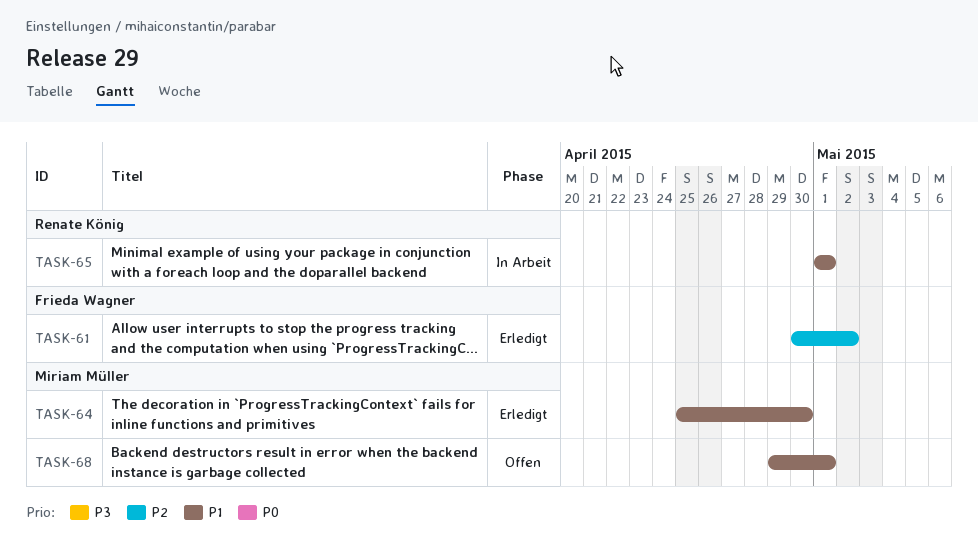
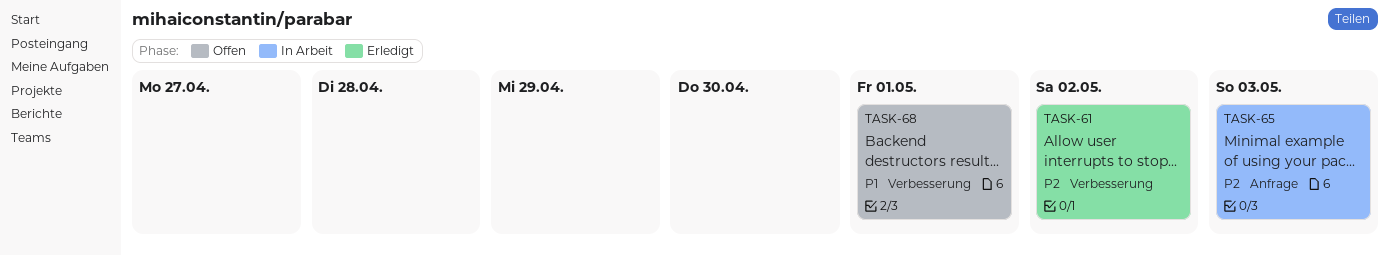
TASK-64: present -> none
TASK-65, priority: P1 -> P2
TASK-65, due: May 1 -> May 3

